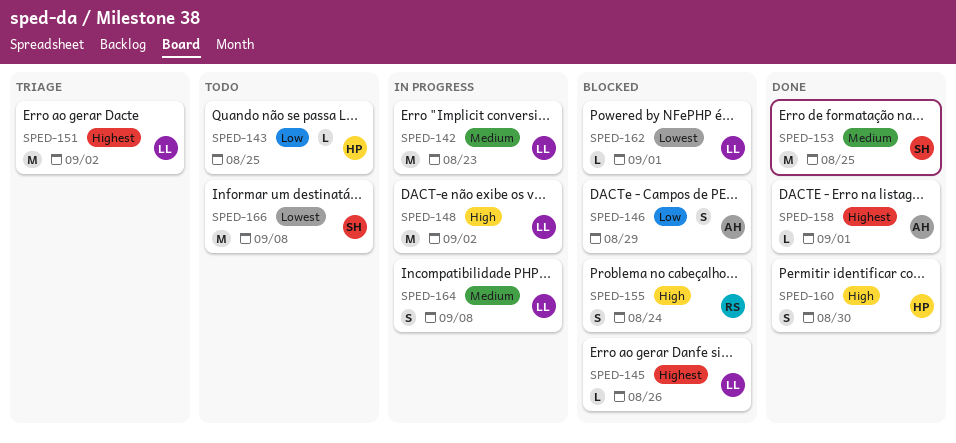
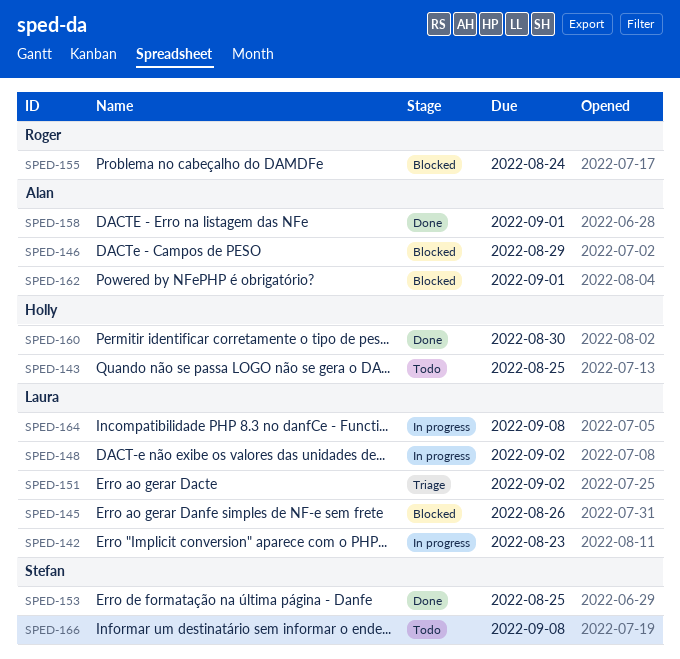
SPED-162, owner: Laura -> Alan

